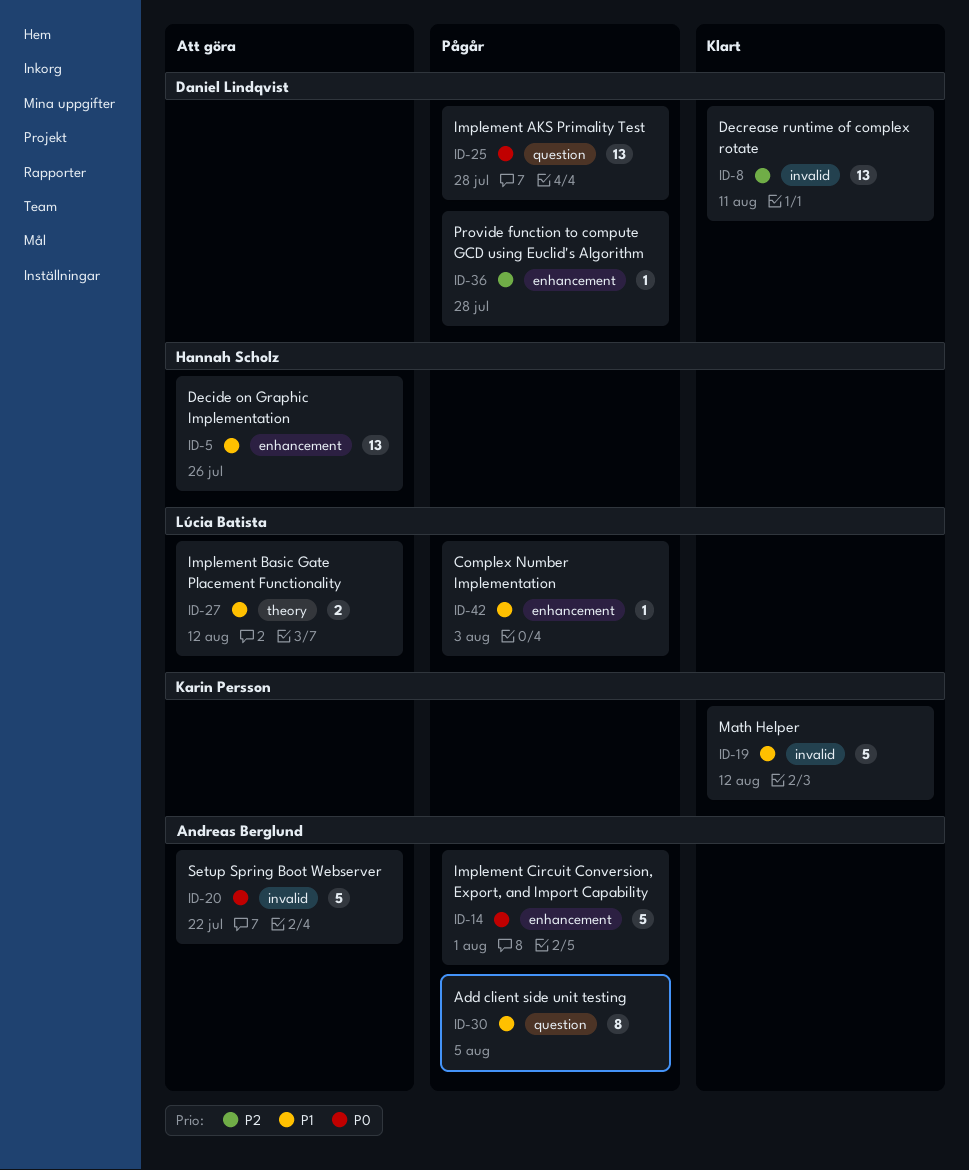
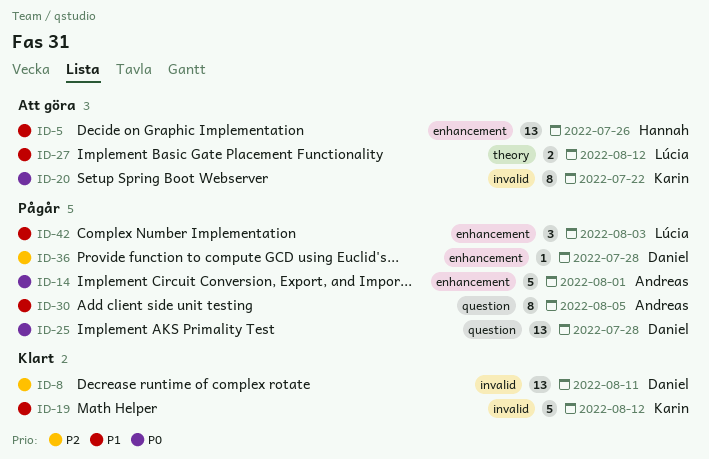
ID-20, owner: Andreas Berglund -> Karin Persson
ID-20, estimate: 5 -> 8
ID-42, estimate: 1 -> 3

